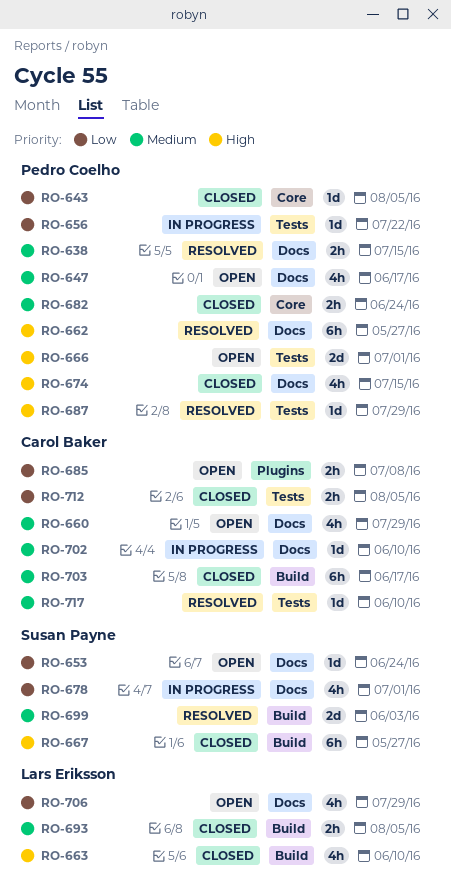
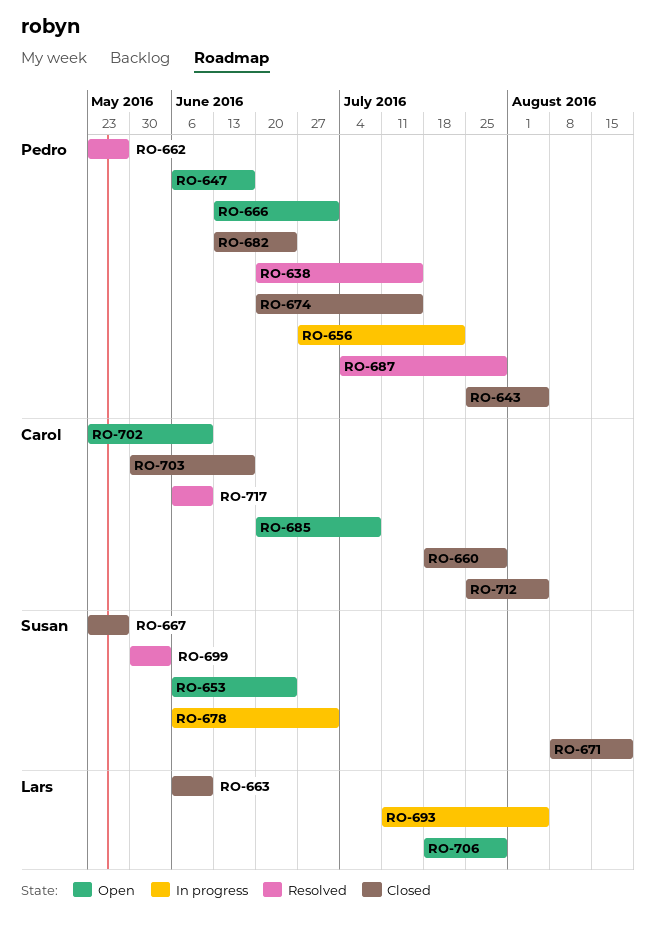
RO-660, status: Open -> Closed
RO-671: none -> present
RO-693, status: Closed -> In progress
RO-702, status: In progress -> Open

